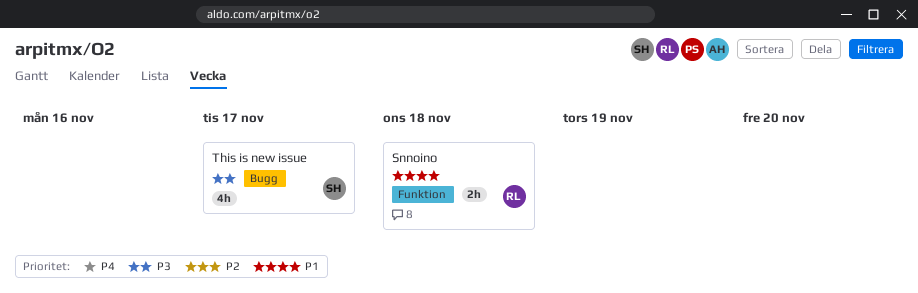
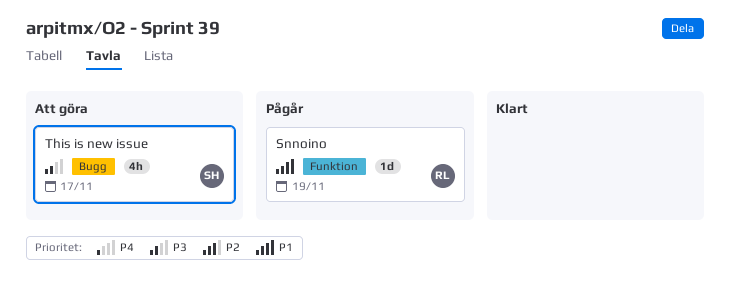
Snnoino, estimate: 2h -> 1d
Snnoino, due: Nov 18 -> Nov 19

